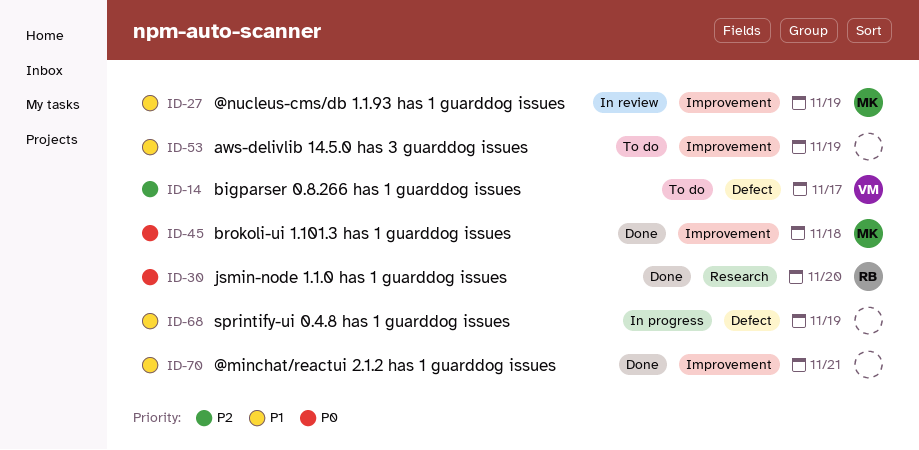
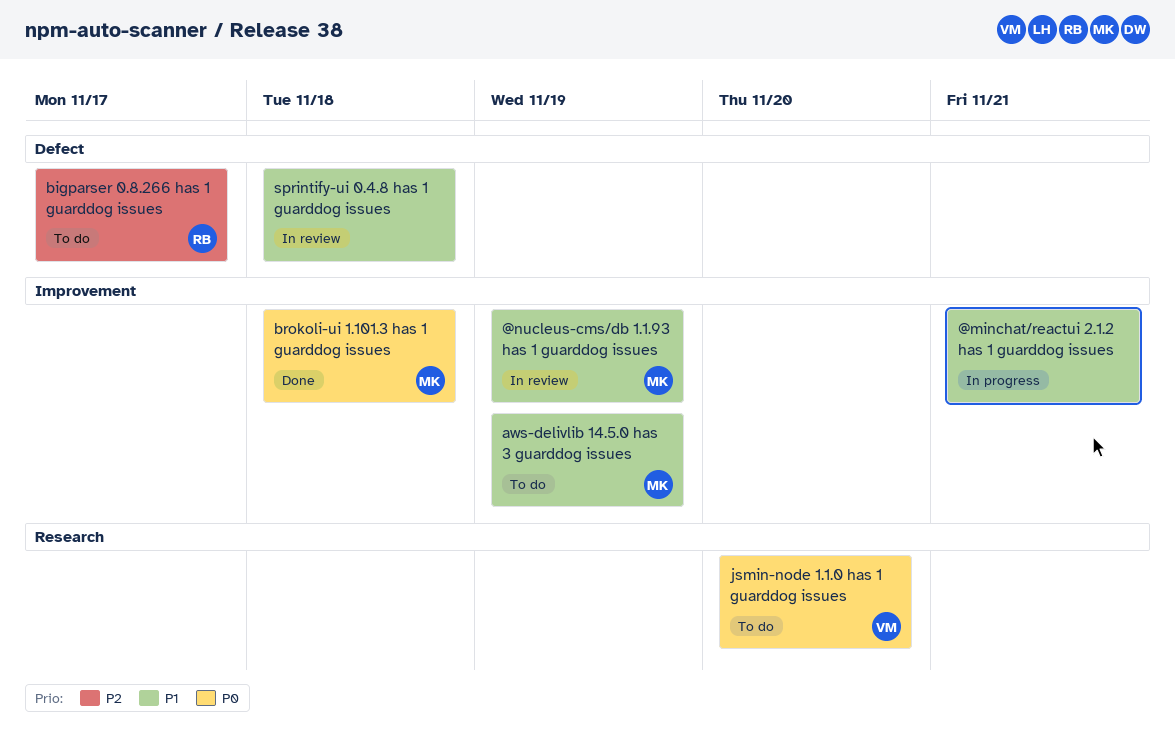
@minchat/reactui 2.1.2 has 1 guarddog issues, status: Done -> In progress
aws-delivlib 14.5.0 has 3 guarddog issues, owner: none -> MK
bigparser 0.8.266 has 1 guarddog issues, owner: VM -> RB
jsmin-node 1.1.0 has 1 guarddog issues, status: Done -> To do
jsmin-node 1.1.0 has 1 guarddog issues, owner: RB -> VM
sprintify-ui 0.4.8 has 1 guarddog issues, status: In progress -> In review
sprintify-ui 0.4.8 has 1 guarddog issues, due: Nov 19 -> Nov 18

